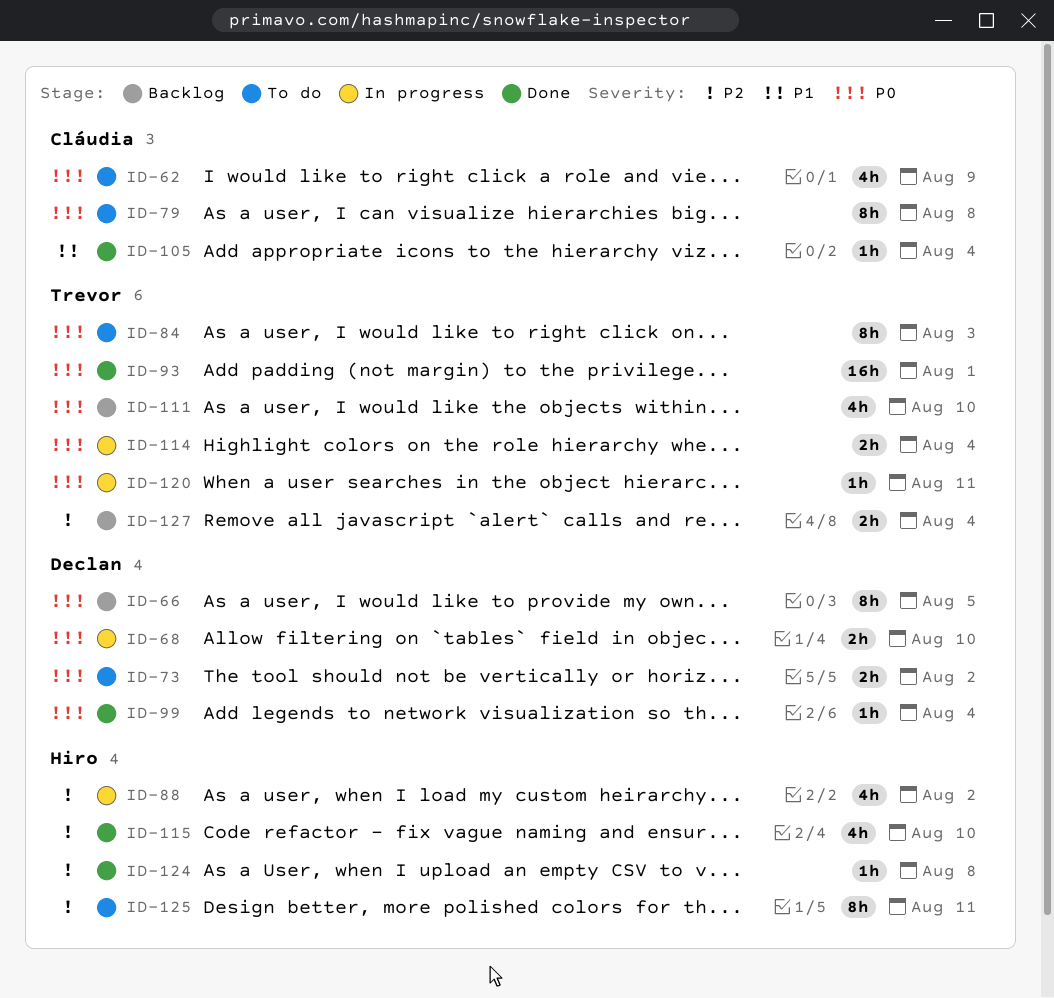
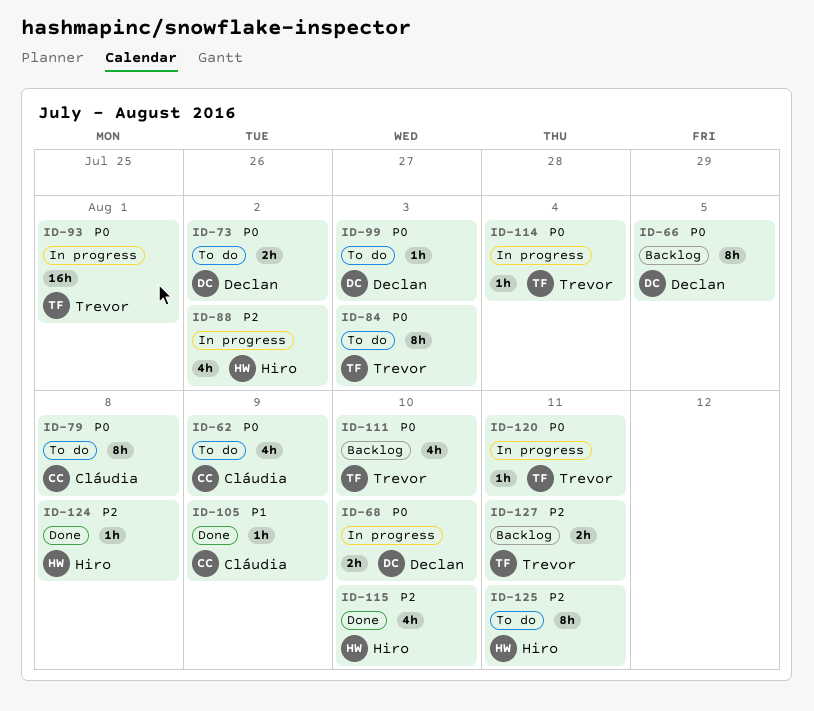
ID-93, status: Done -> In progress
ID-99, status: Done -> To do
ID-99, due: Aug 4 -> Aug 3
ID-105, due: Aug 4 -> Aug 9
ID-114, estimate: 2h -> 1h
ID-127, due: Aug 4 -> Aug 11

